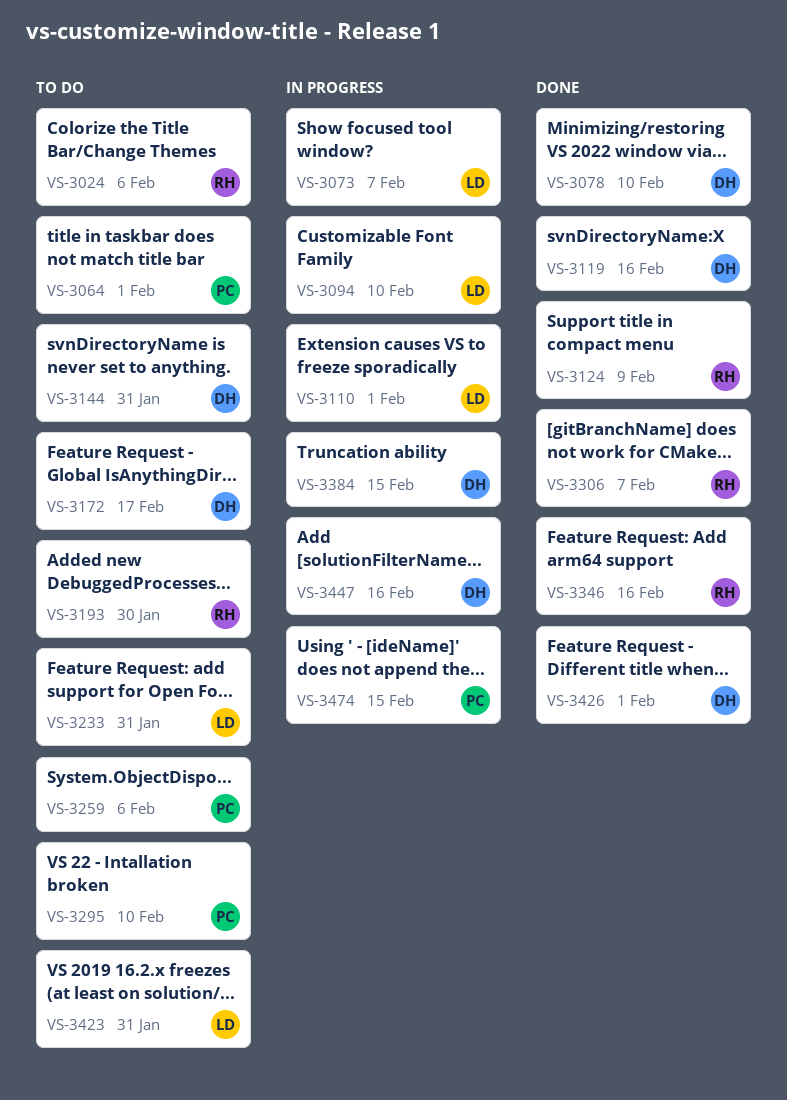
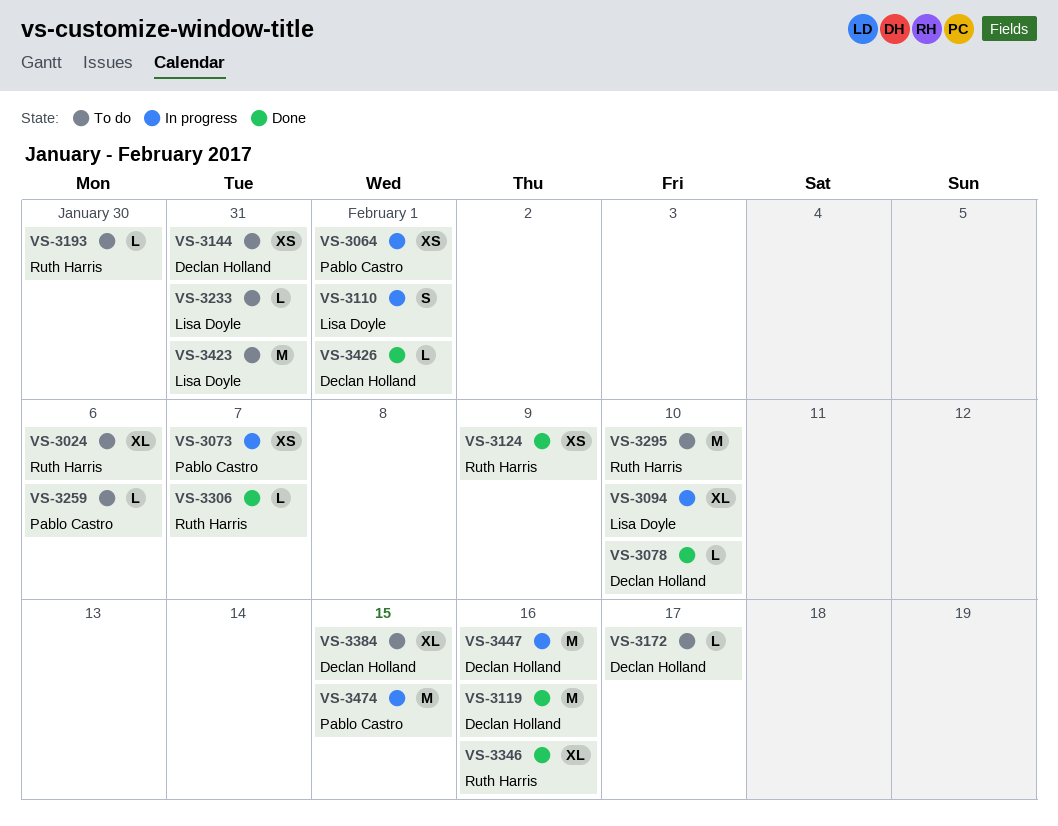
VS-3064, status: To do -> In progress
VS-3073, owner: Lisa Doyle -> Pablo Castro
VS-3295, owner: Pablo Castro -> Ruth Harris
VS-3384, status: In progress -> To do

